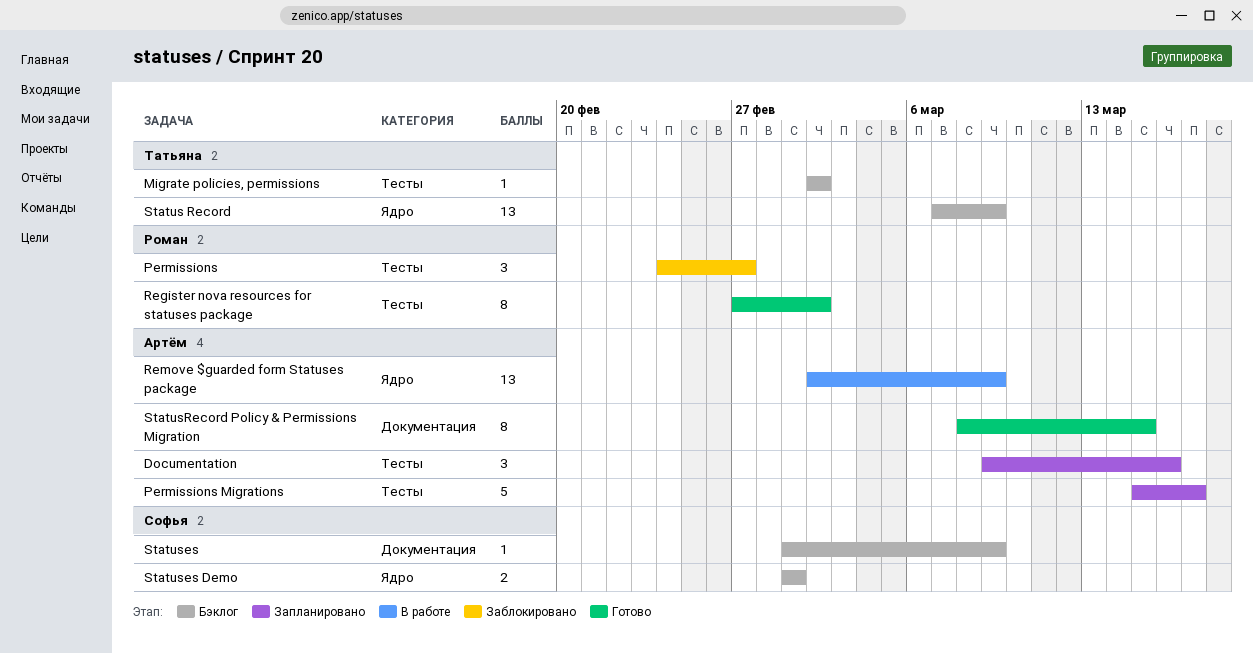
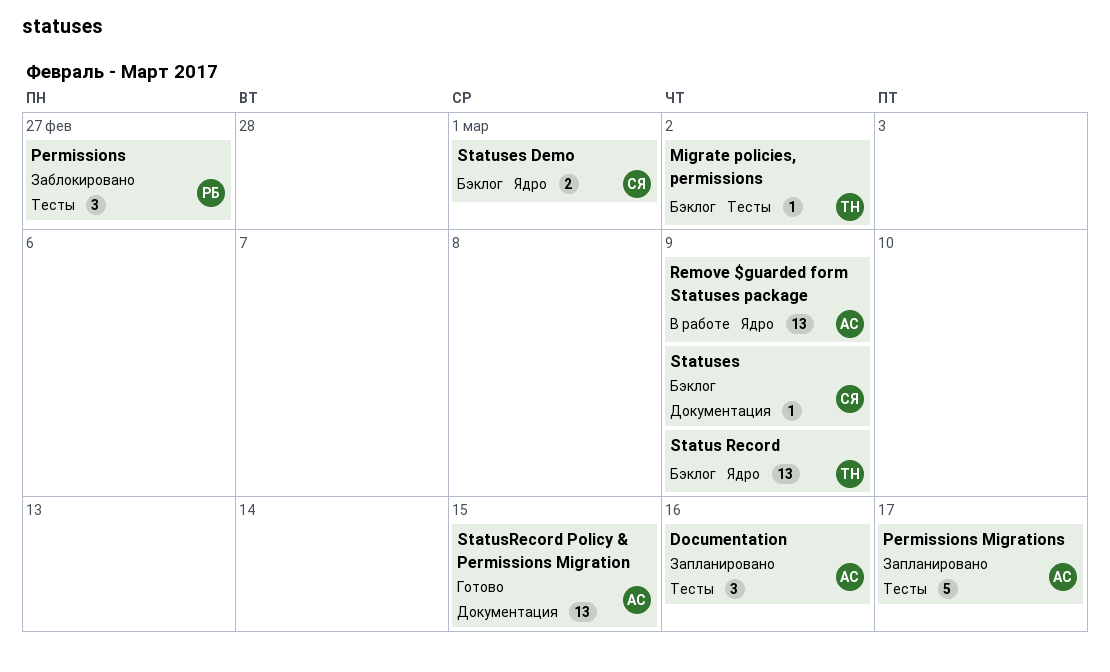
Register nova resources for statuses package: present -> none
StatusRecord Policy & Permissions Migration, estimate: 8 -> 13

